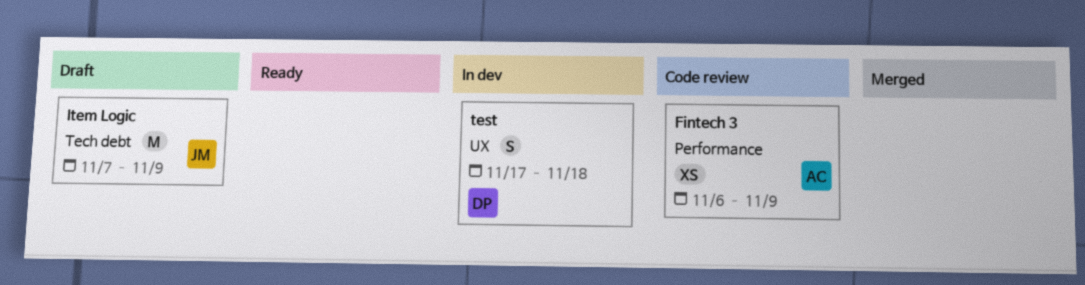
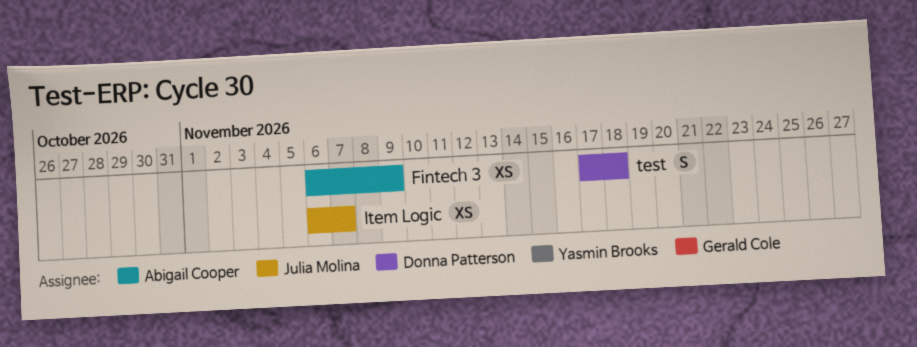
Item Logic, estimate: M -> XS
Item Logic, start: Nov 7 -> Nov 6
Item Logic, due: Nov 9 -> Nov 7

